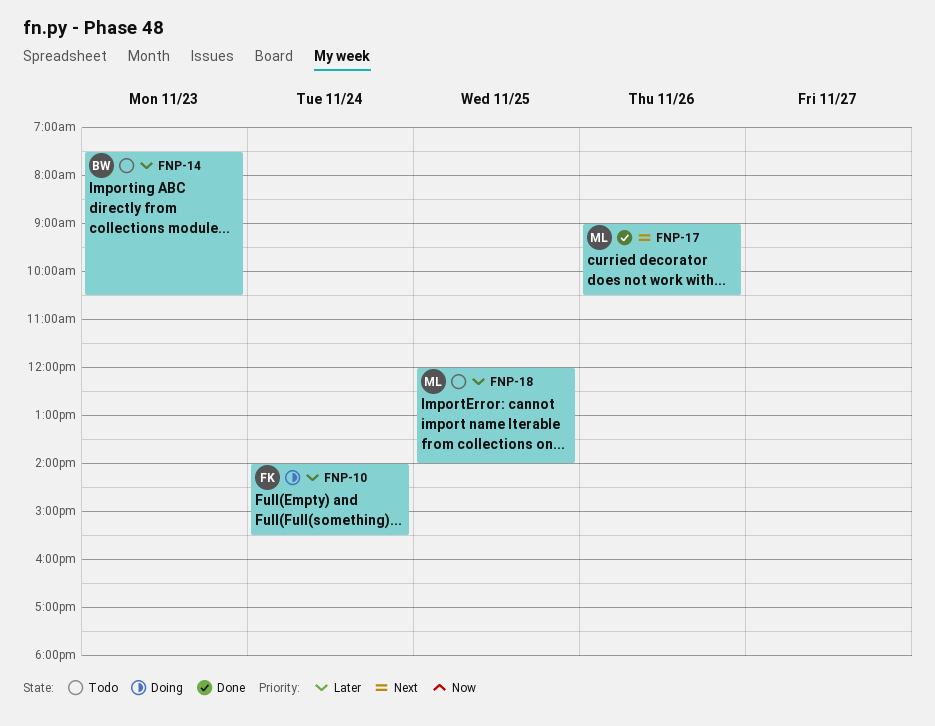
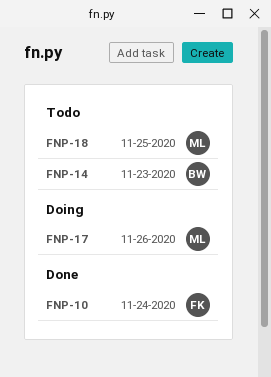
FNP-10, status: Doing -> Done
FNP-17, status: Done -> Doing

